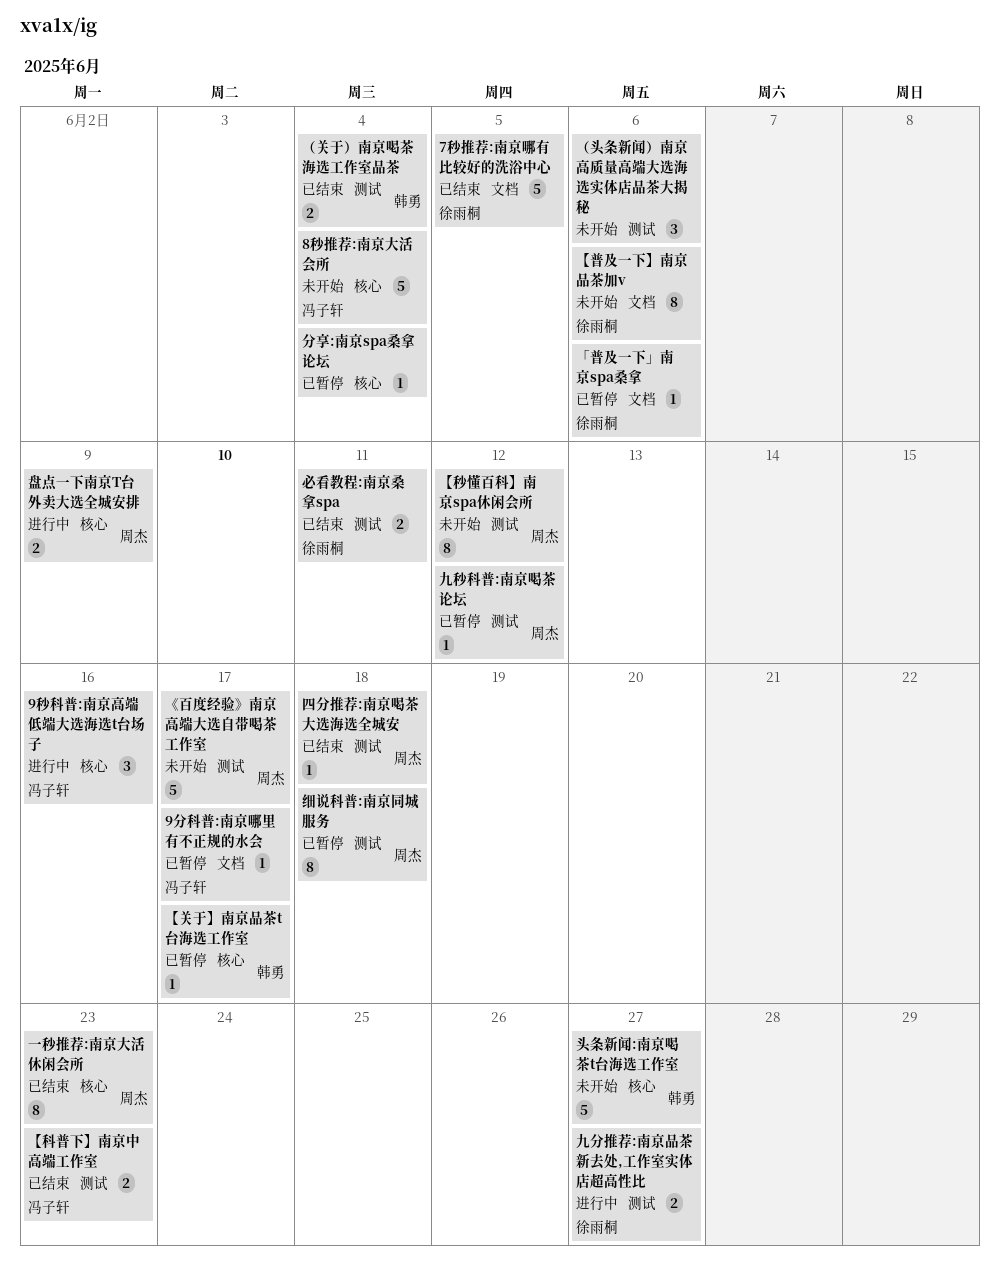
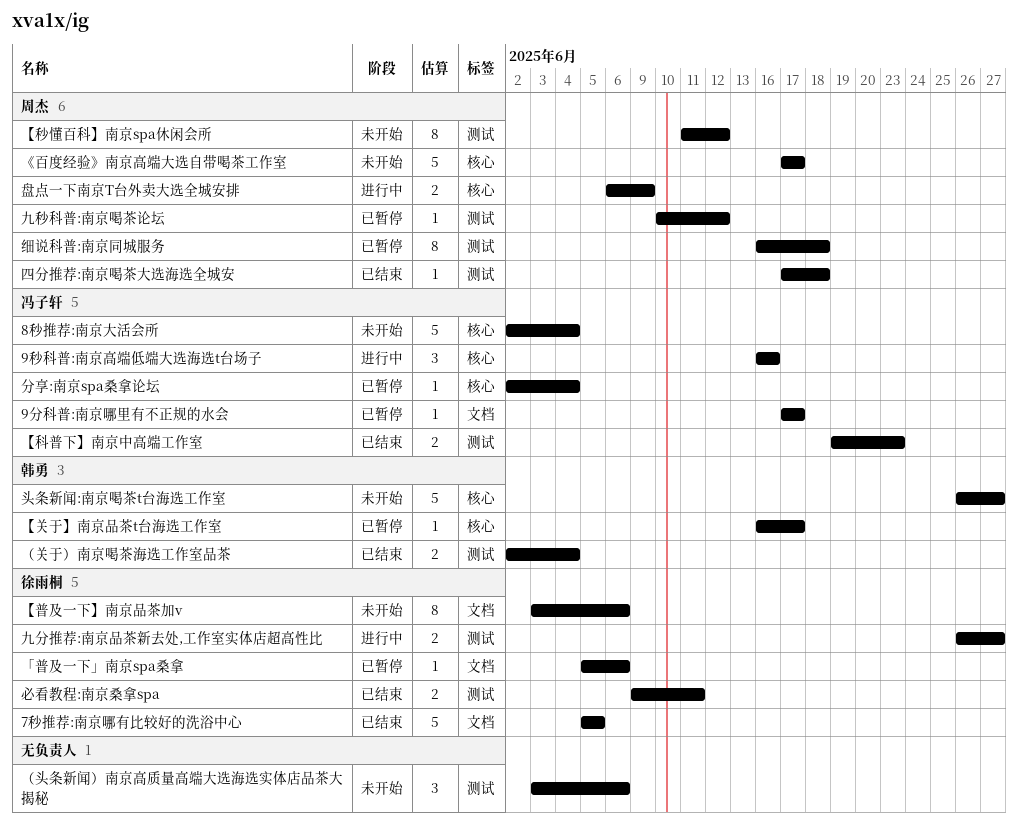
《百度经验》南京高端大选自带喝茶工作室, label: 测试 -> 核心
一秒推荐:南京大活休闲会所: present -> none
分享:南京spa桑拿论坛, owner: none -> 冯子轩

